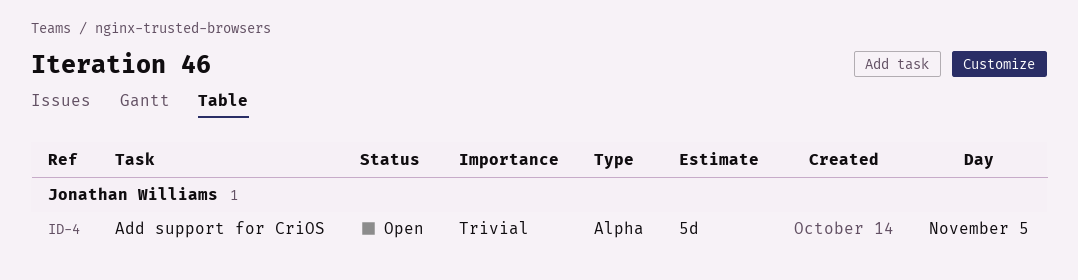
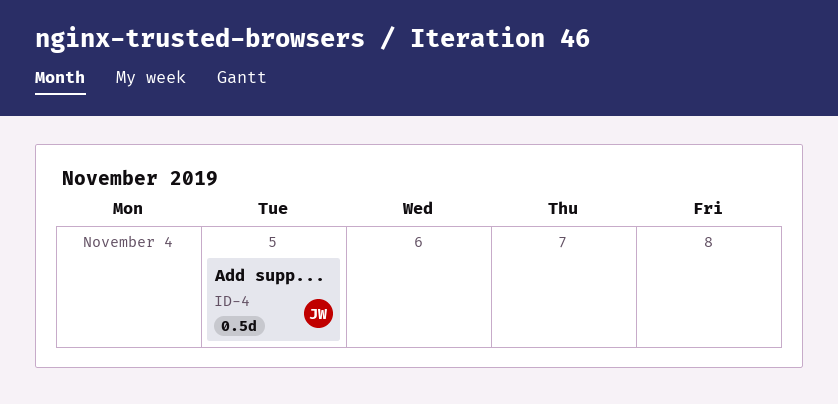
ID-4, estimate: 5d -> 0.5d

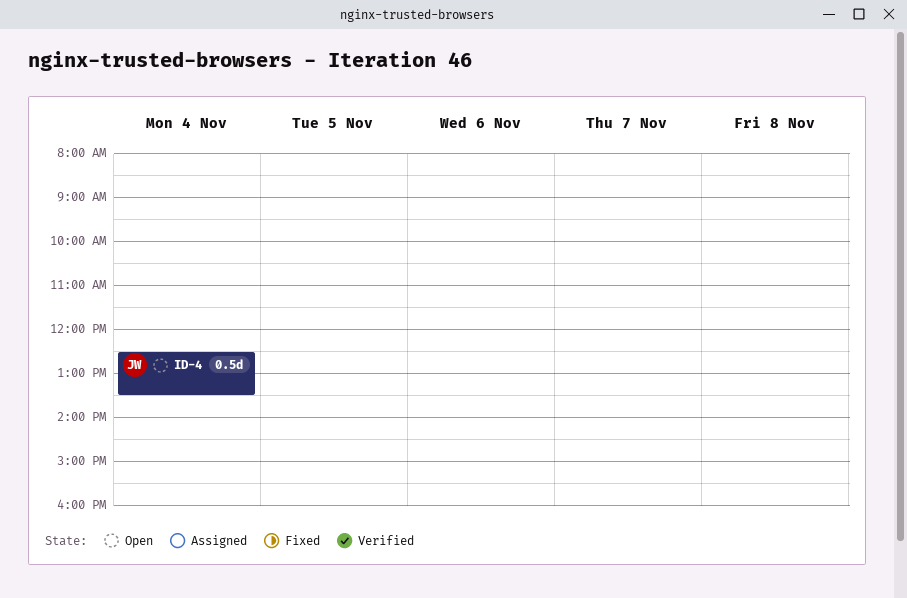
ID-4, day: Nov 5 -> Nov 4

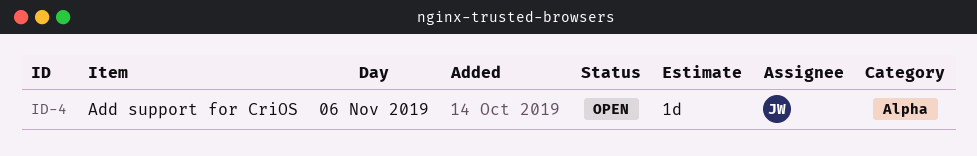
ID-4, estimate: 0.5d -> 1d
ID-4, day: Nov 4 -> Nov 6

